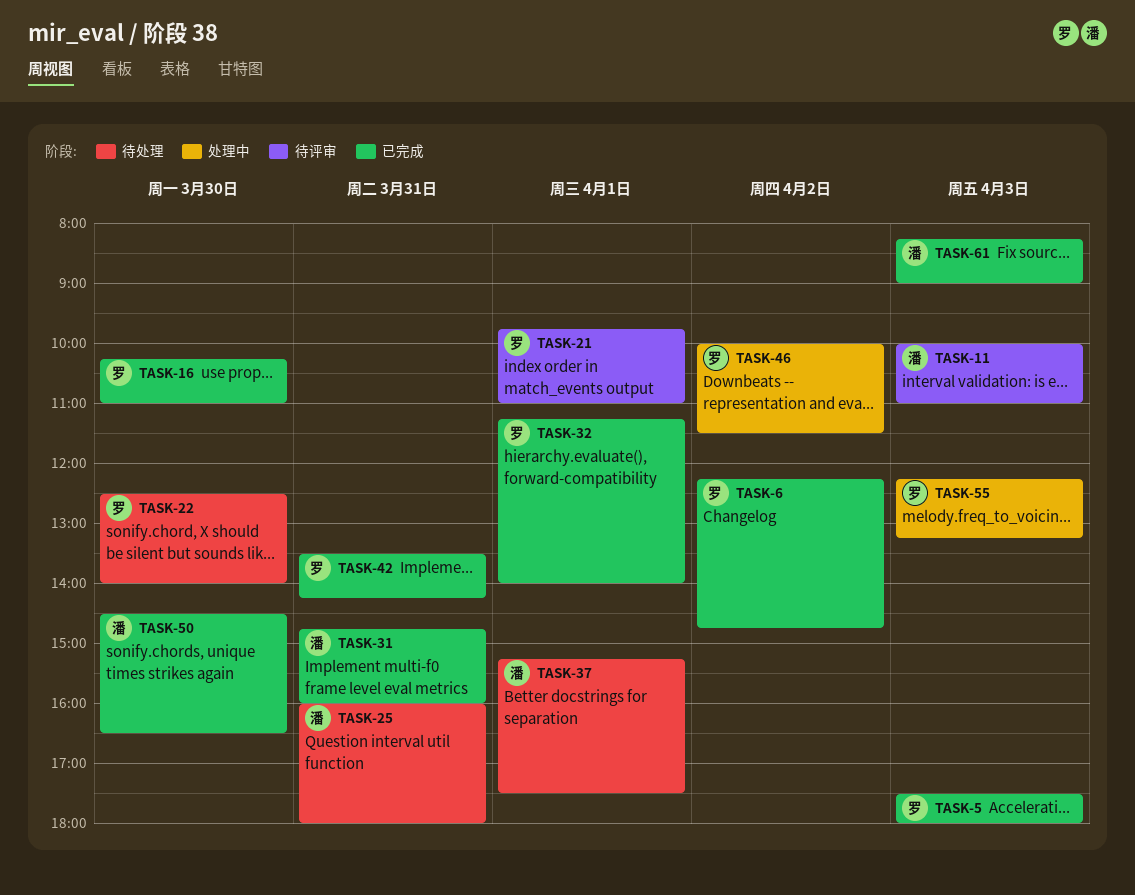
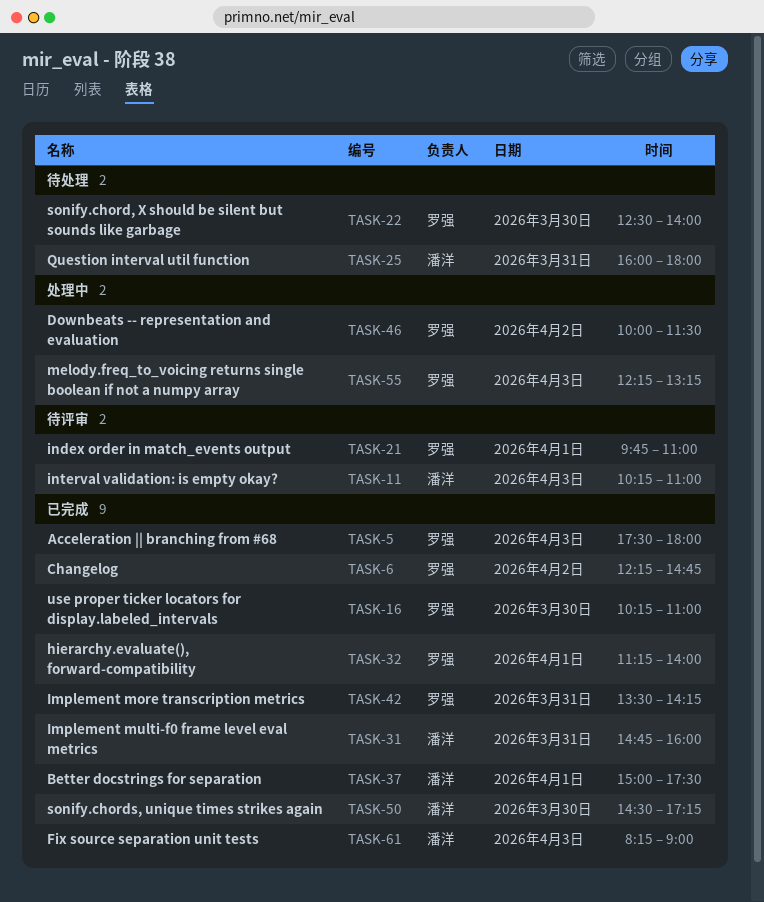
TASK-11, begins: 10:00 -> 10:15
TASK-37, status: 待处理 -> 已完成
TASK-37, begins: 15:15 -> 15:00
TASK-50, ends: 16:30 -> 17:15

